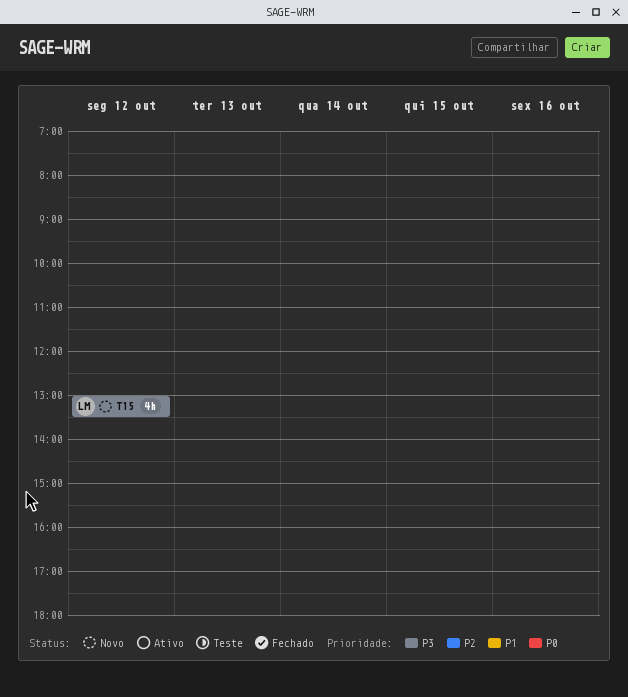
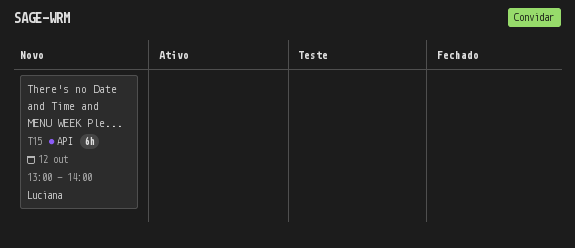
T15, estimate: 4h -> 6h
T15, ends: 13:30 -> 14:00

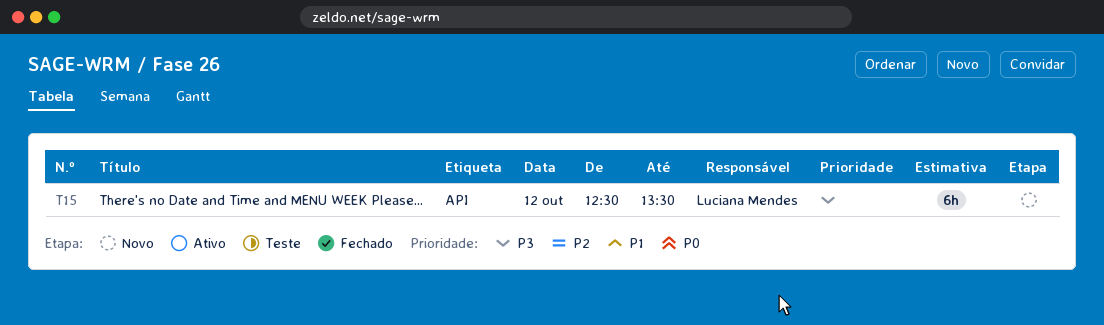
T15, begins: 13:00 -> 12:30
T15, ends: 14:00 -> 13:30

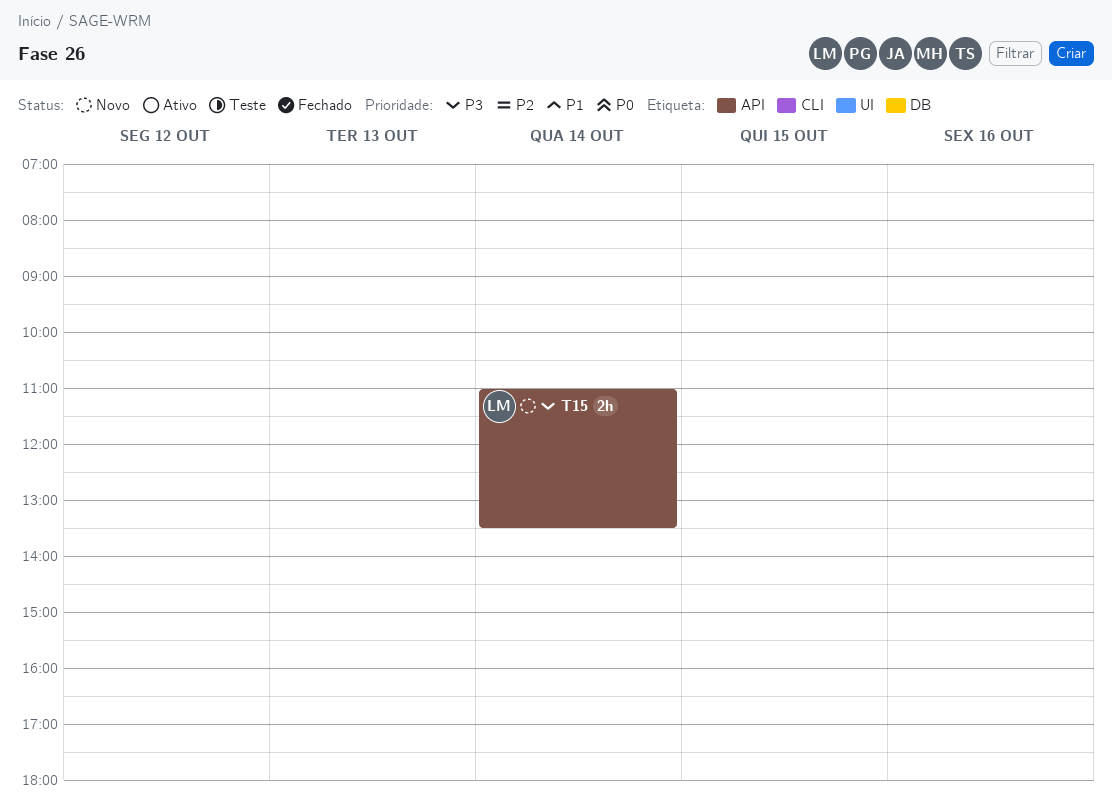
T15, estimate: 6h -> 2h
T15, day: Oct 12 -> Oct 14
T15, begins: 12:30 -> 11:00

